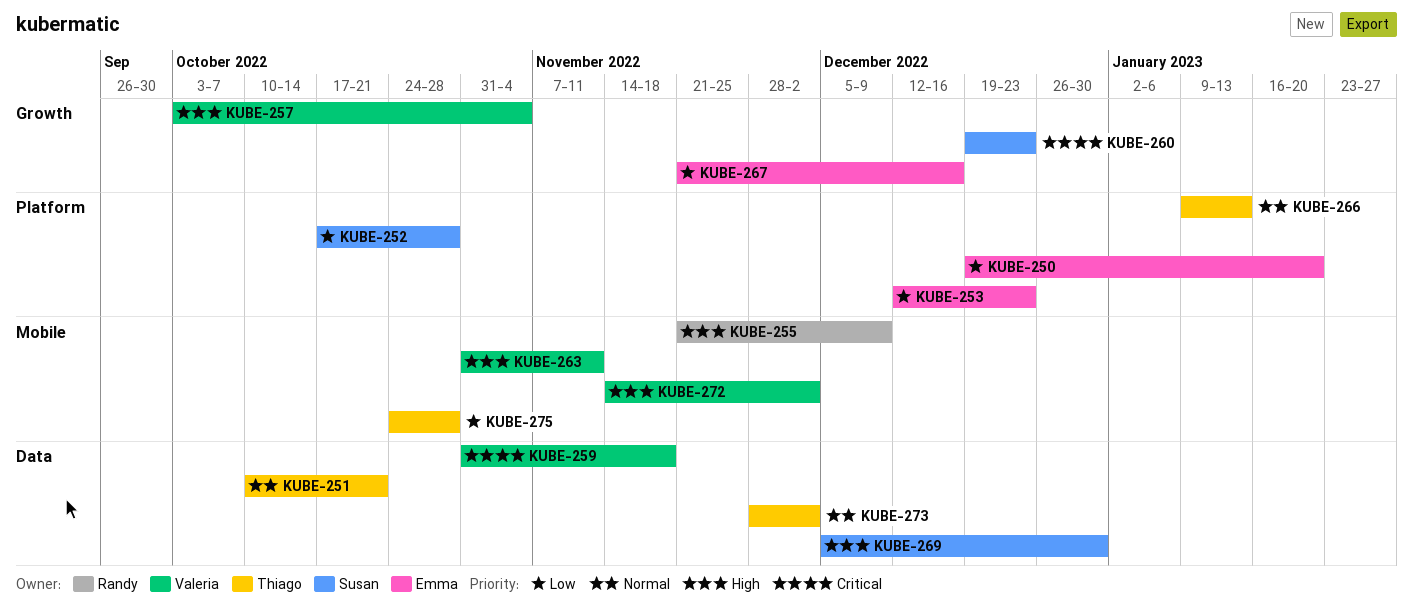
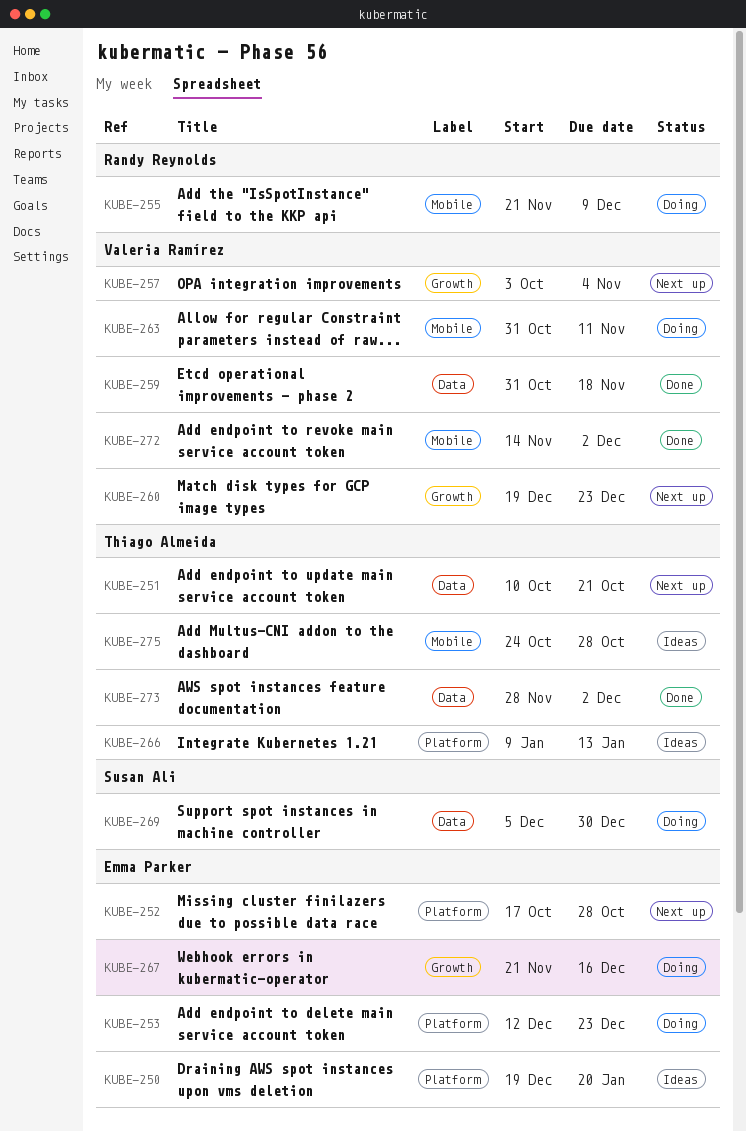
KUBE-252, owner: Susan Ali -> Emma Parker
KUBE-260, owner: Susan Ali -> Valeria Ramírez

